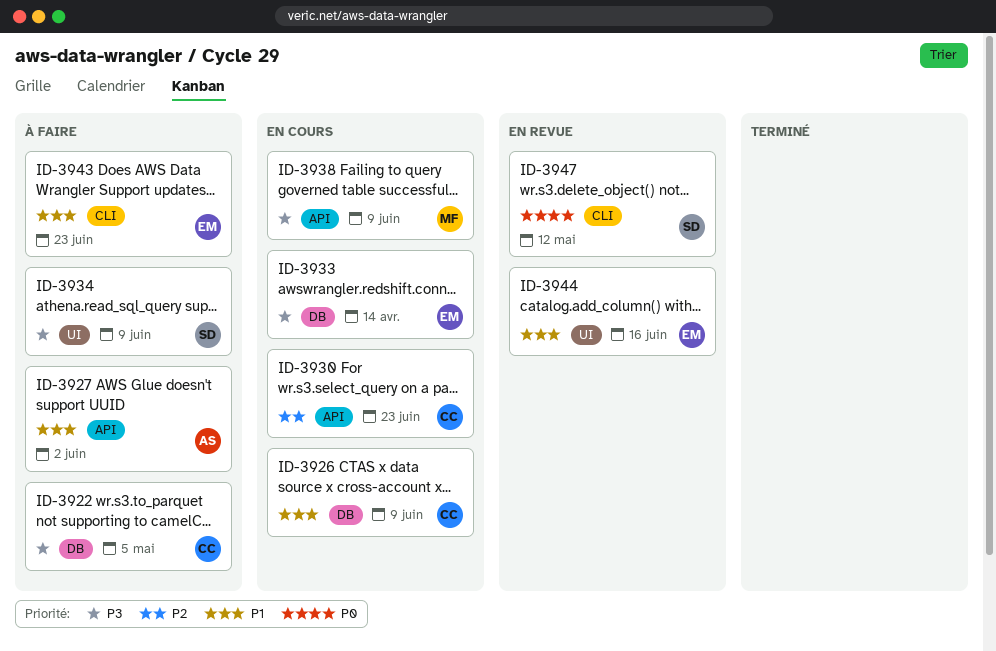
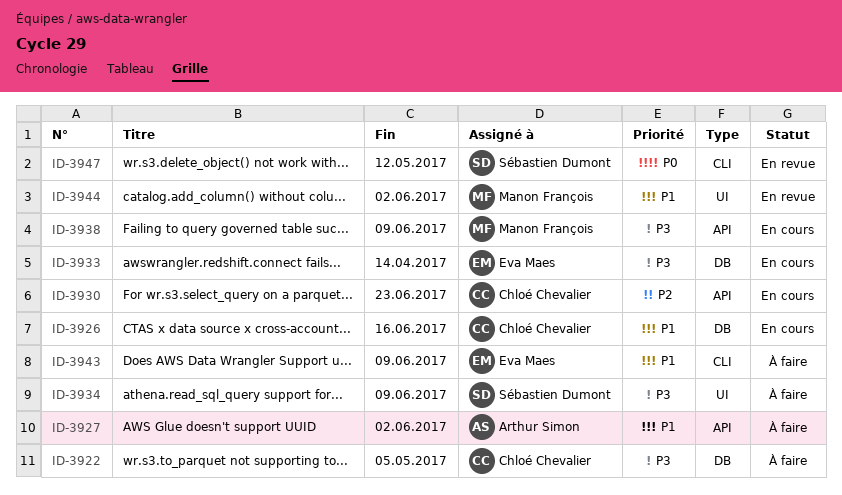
ID-3926, due: Jun 9 -> Jun 16
ID-3943, due: Jun 23 -> Jun 9
ID-3944, owner: Eva Maes -> Manon François
ID-3944, due: Jun 16 -> Jun 2

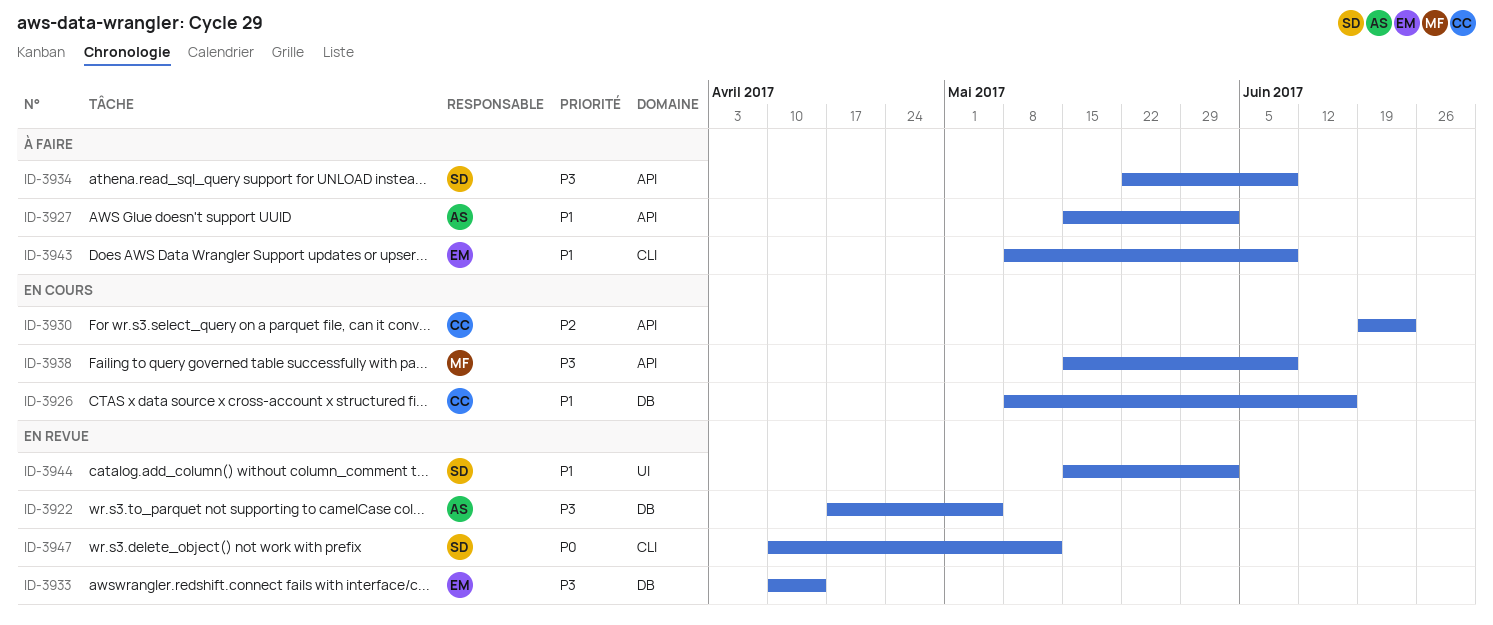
ID-3922, status: À faire -> En revue
ID-3922, owner: Chloé Chevalier -> Arthur Simon
ID-3933, status: En cours -> En revue
ID-3934, label: UI -> API
ID-3944, owner: Manon François -> Sébastien Dumont

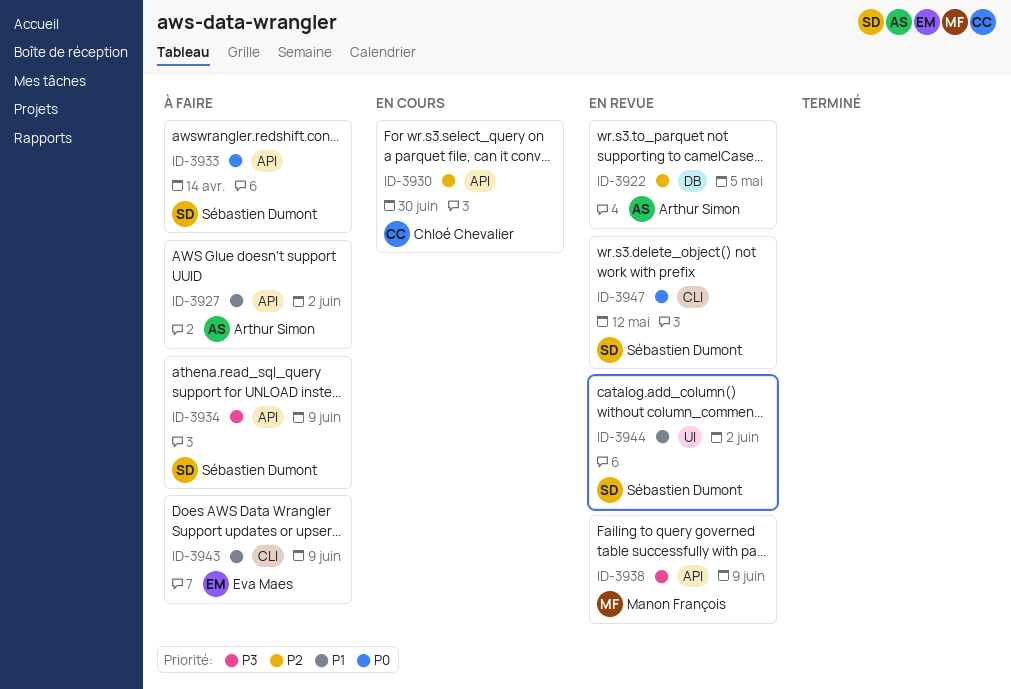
ID-3922, priority: P3 -> P2
ID-3926: present -> none
ID-3930, due: Jun 23 -> Jun 30
ID-3933, status: En revue -> À faire
ID-3933, owner: Eva Maes -> Sébastien Dumont
ID-3933, priority: P3 -> P0
ID-3933, label: DB -> API
ID-3938, status: En cours -> En revue

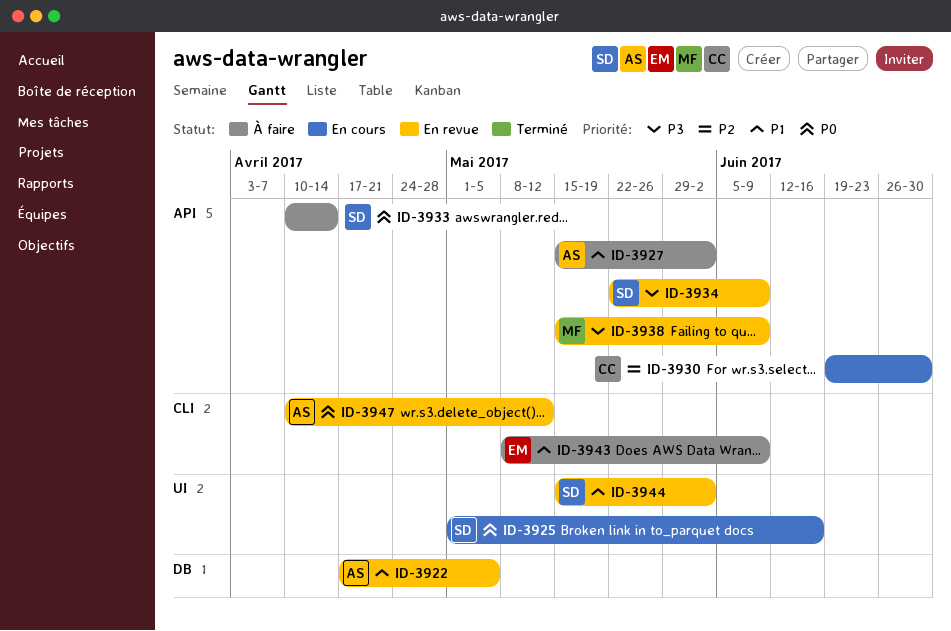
ID-3922, priority: P2 -> P1
ID-3925: none -> present
ID-3934, status: À faire -> En revue
ID-3947, owner: Sébastien Dumont -> Arthur Simon

